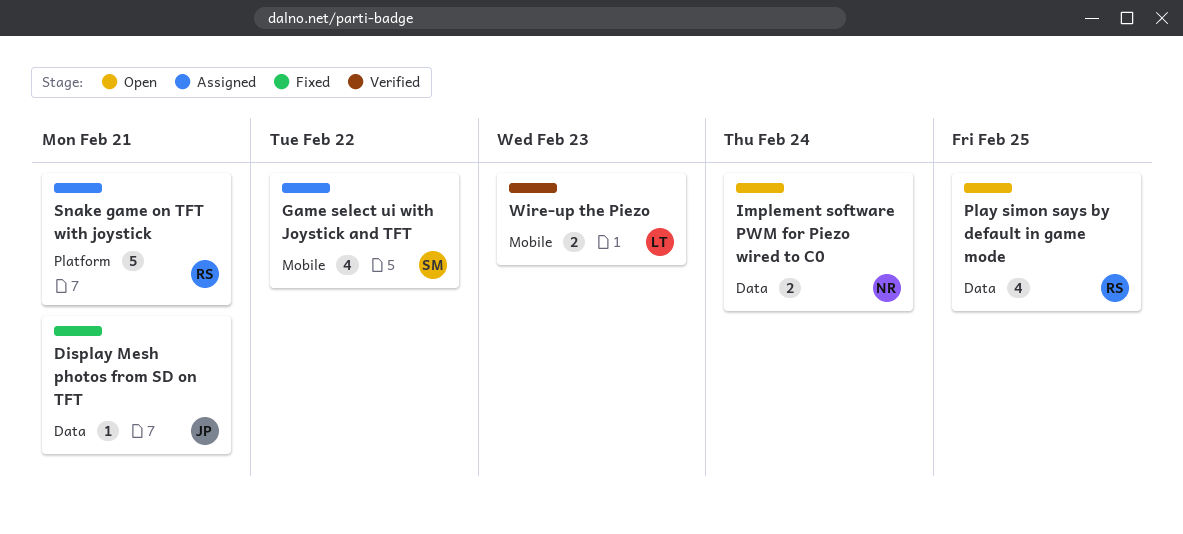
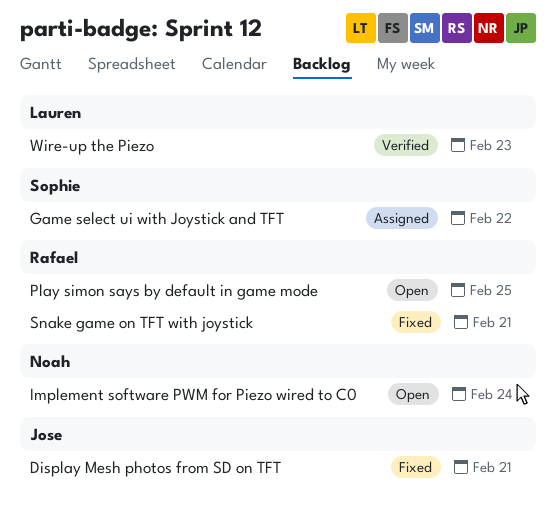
Snake game on TFT with joystick, status: Assigned -> Fixed

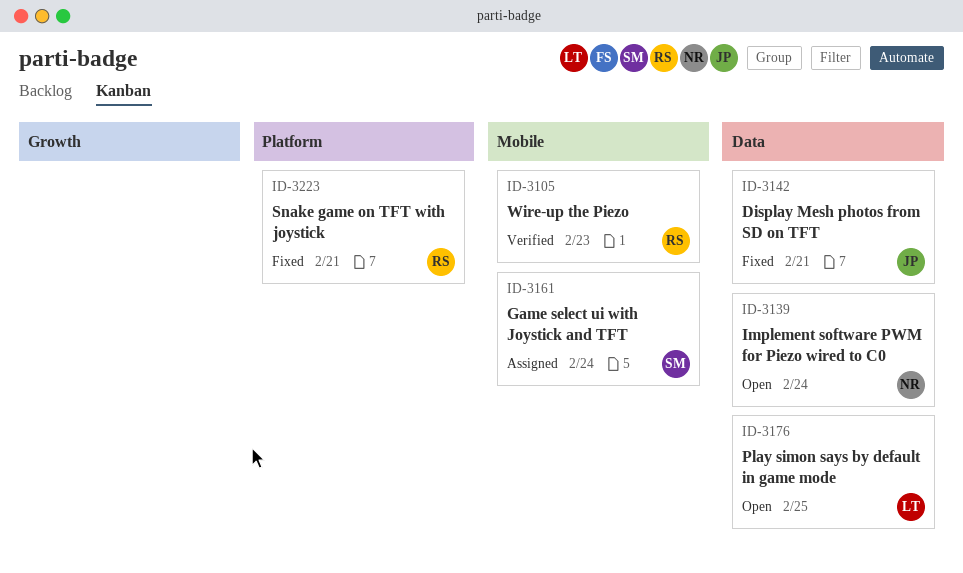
Game select ui with Joystick and TFT, due: Feb 22 -> Feb 24
Play simon says by default in game mode, owner: Rafael -> Lauren
Wire-up the Piezo, owner: Lauren -> Rafael

